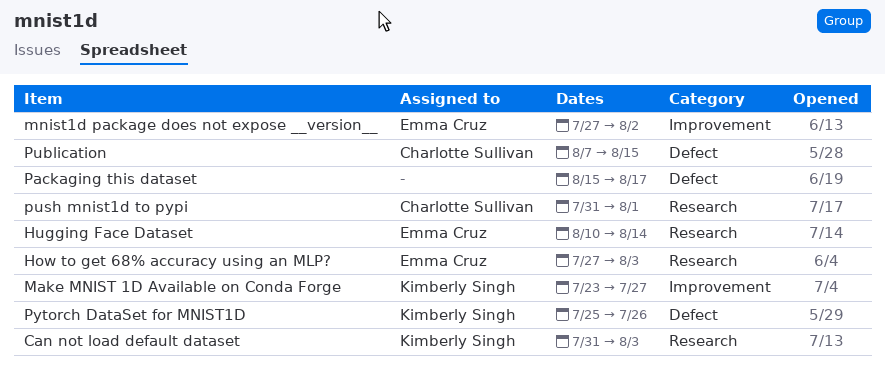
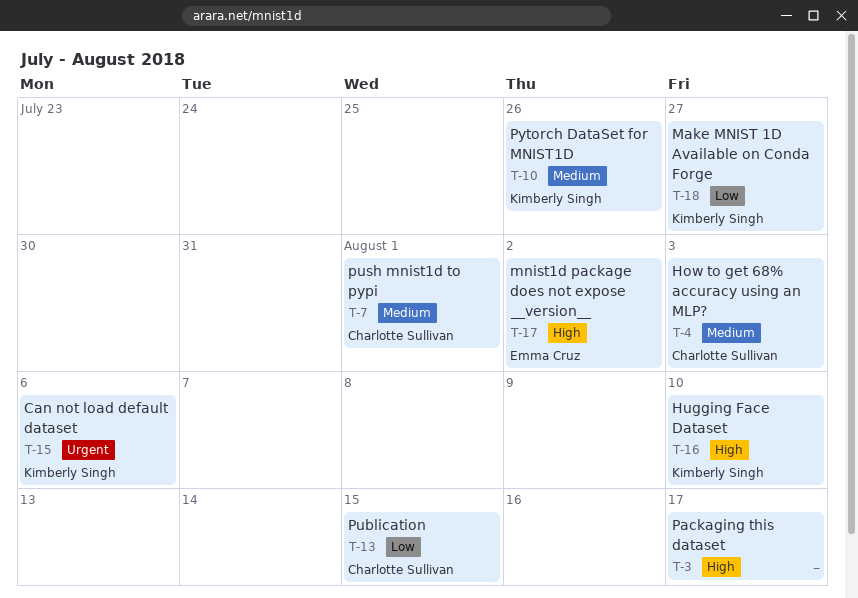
Can not load default dataset, due: Aug 3 -> Aug 6
How to get 68% accuracy using an MLP?, owner: Emma Cruz -> Charlotte Sullivan
Hugging Face Dataset, owner: Emma Cruz -> Kimberly Singh
Hugging Face Dataset, due: Aug 14 -> Aug 10

